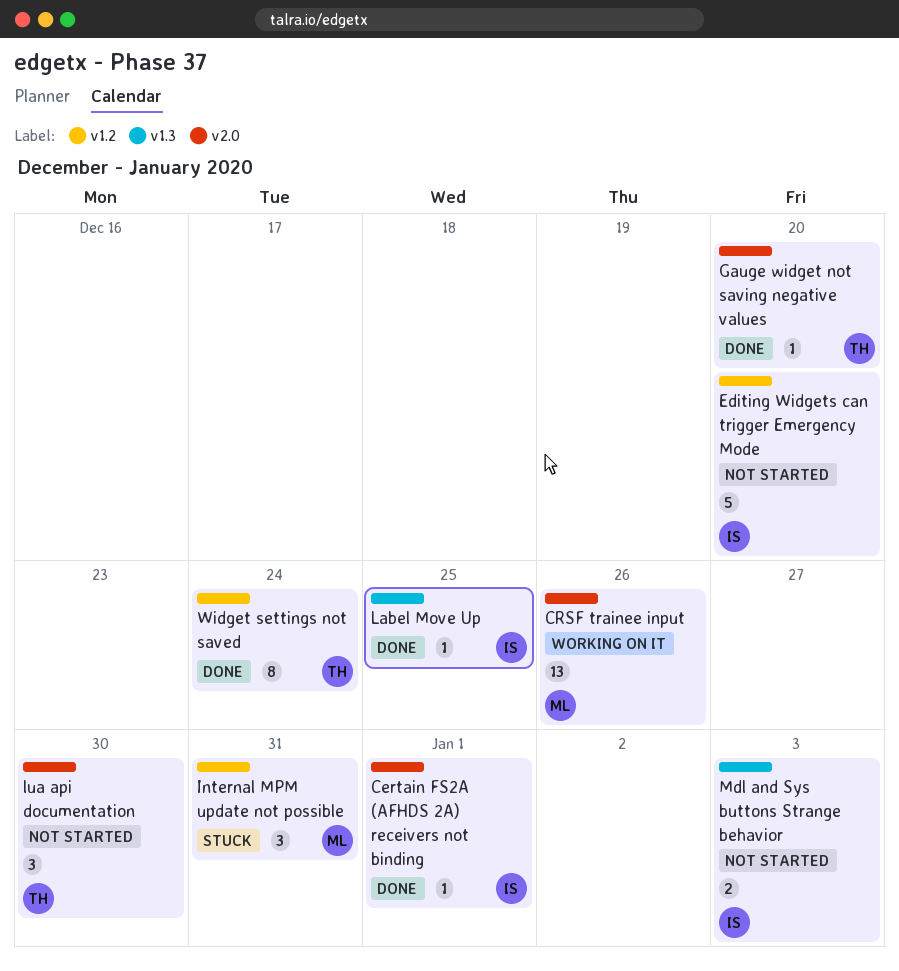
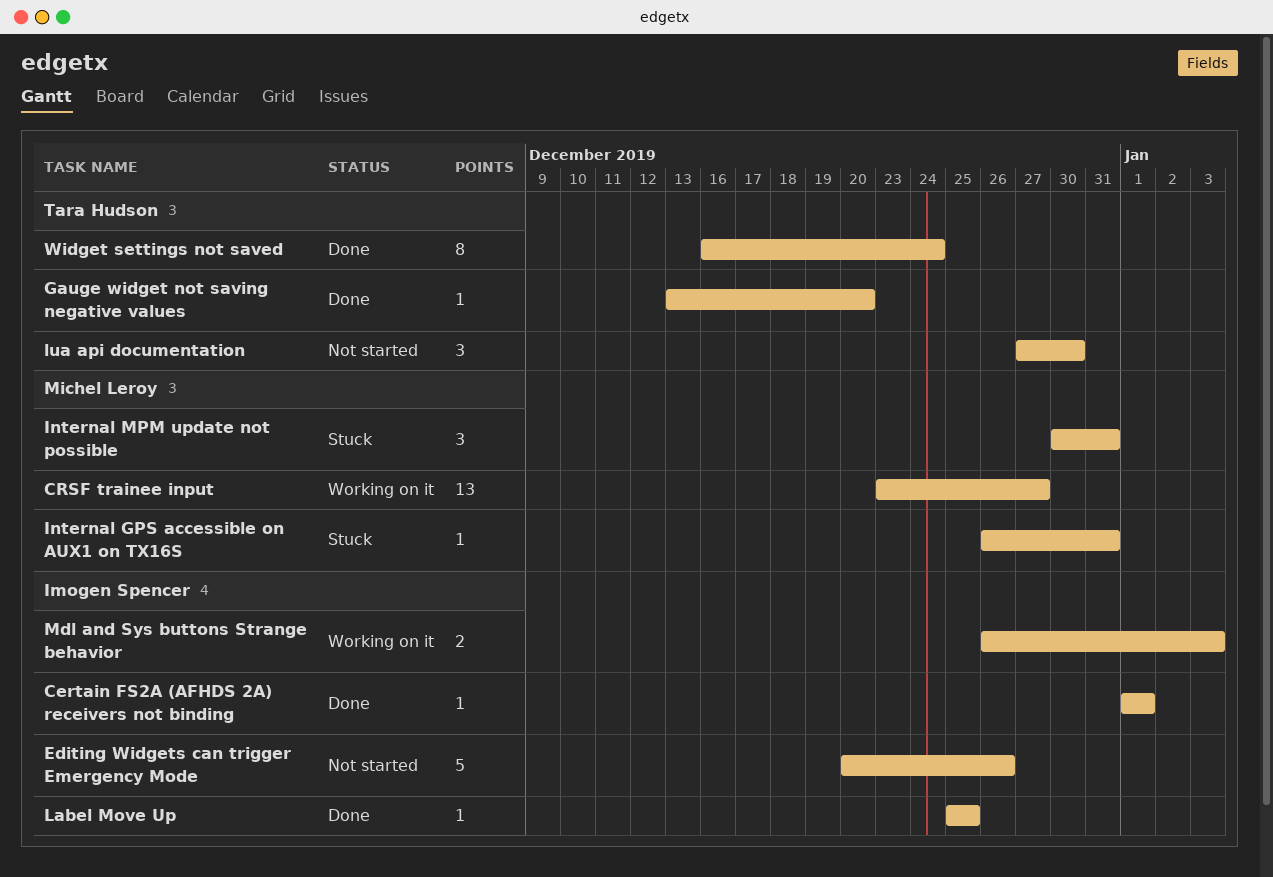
CRSF trainee input, due: Dec 26 -> Dec 27
Editing Widgets can trigger Emergency Mode, due: Dec 20 -> Dec 26
Internal GPS accessible on AUX1 on TX16S: none -> present
Mdl and Sys buttons Strange behavior, status: Not started -> Working on it

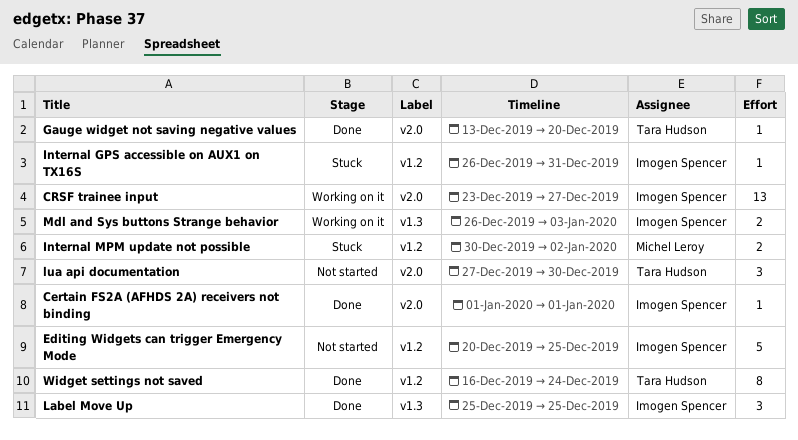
CRSF trainee input, owner: Michel Leroy -> Imogen Spencer
Editing Widgets can trigger Emergency Mode, due: Dec 26 -> Dec 25
Internal GPS accessible on AUX1 on TX16S, owner: Michel Leroy -> Imogen Spencer
Internal MPM update not possible, estimate: 3 -> 2
Internal MPM update not possible, due: Dec 31 -> Jan 2
Label Move Up, estimate: 1 -> 3

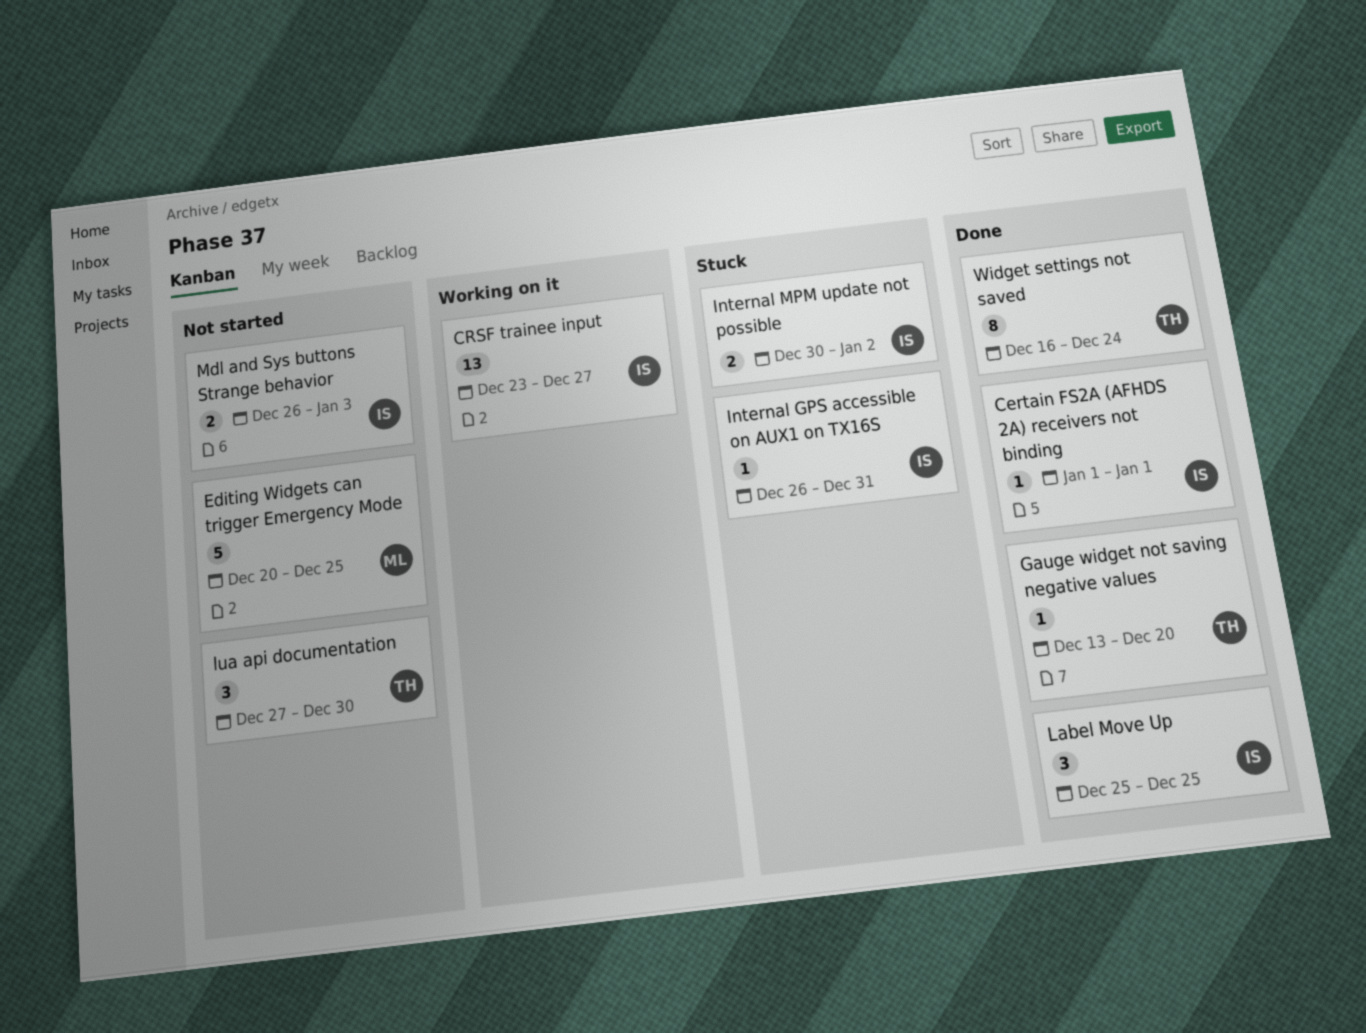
Editing Widgets can trigger Emergency Mode, owner: Imogen Spencer -> Michel Leroy
Internal MPM update not possible, owner: Michel Leroy -> Imogen Spencer
Mdl and Sys buttons Strange behavior, status: Working on it -> Not started

